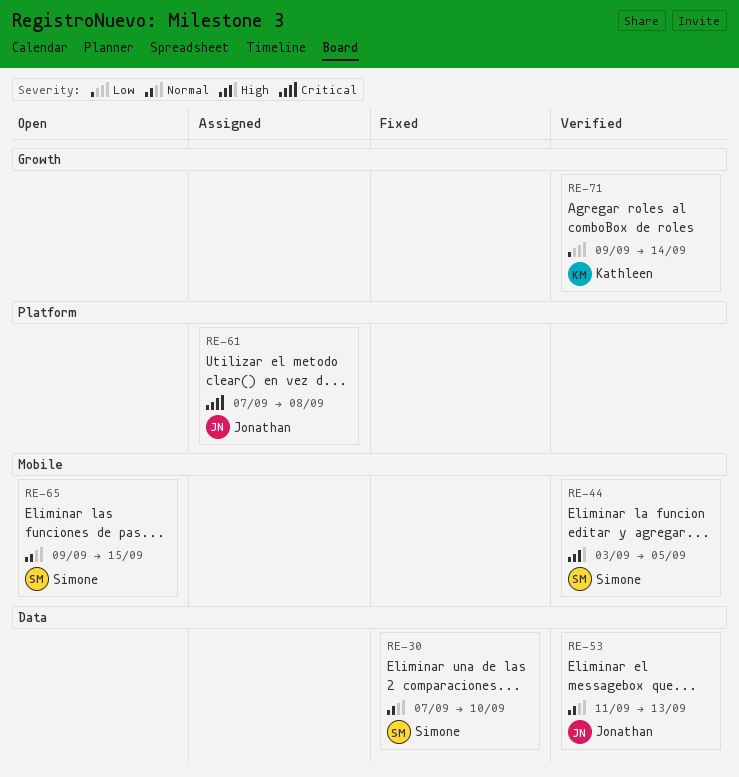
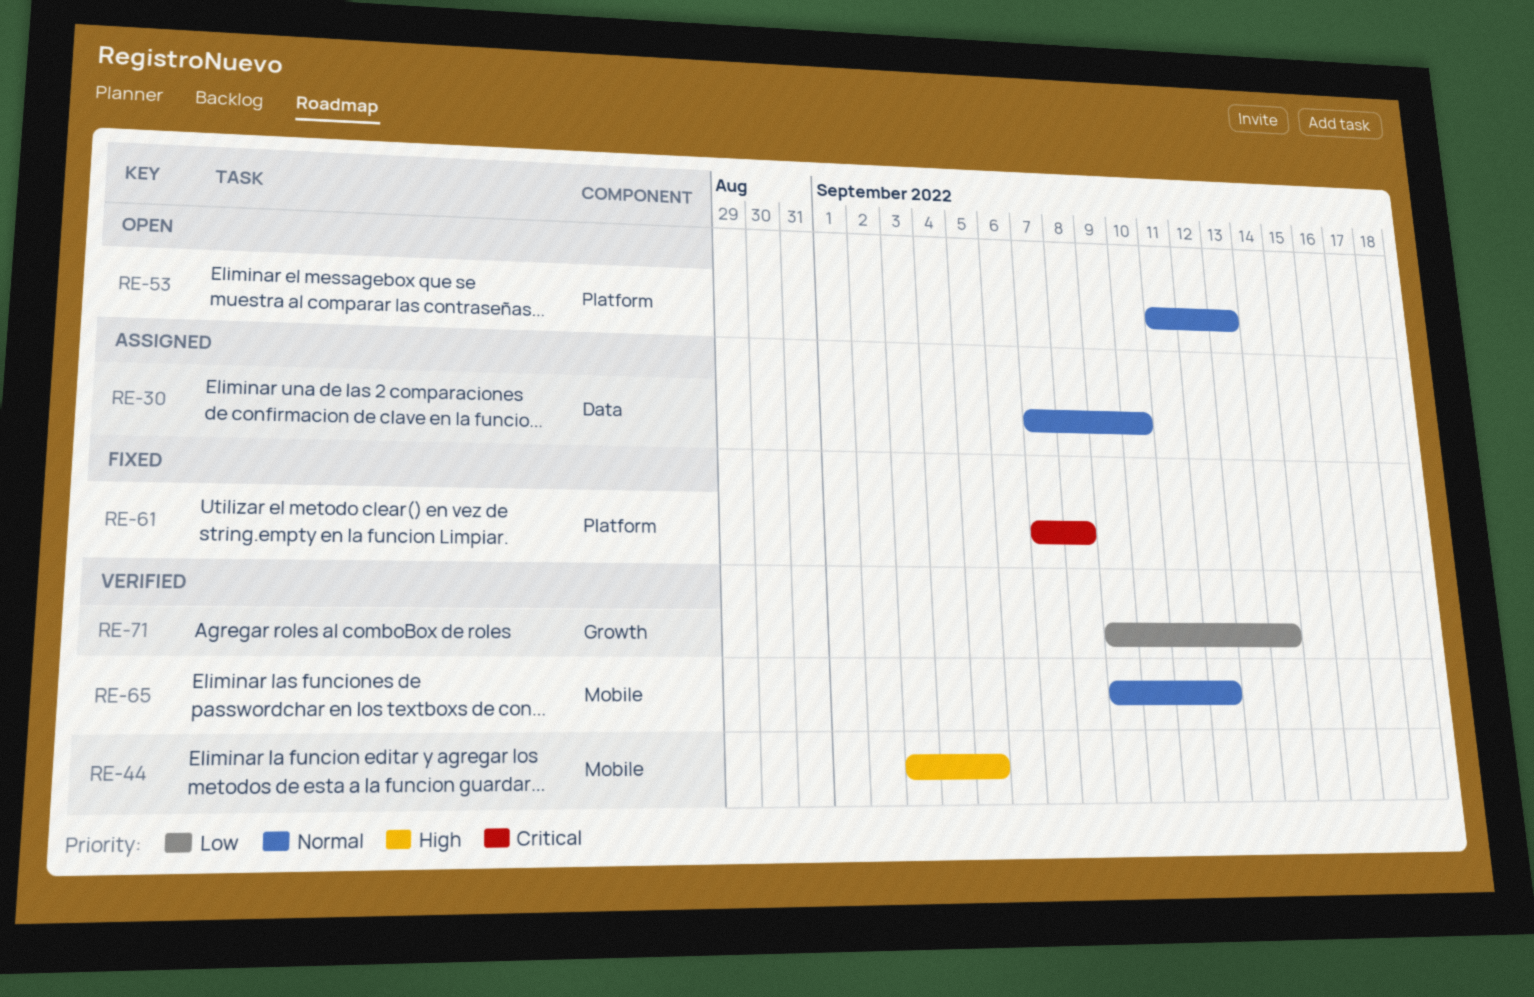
RE-30, status: Fixed -> Assigned
RE-53, status: Verified -> Open
RE-53, label: Data -> Platform
RE-61, status: Assigned -> Fixed
RE-65, status: Open -> Verified
RE-65, due: Sep 15 -> Sep 12

